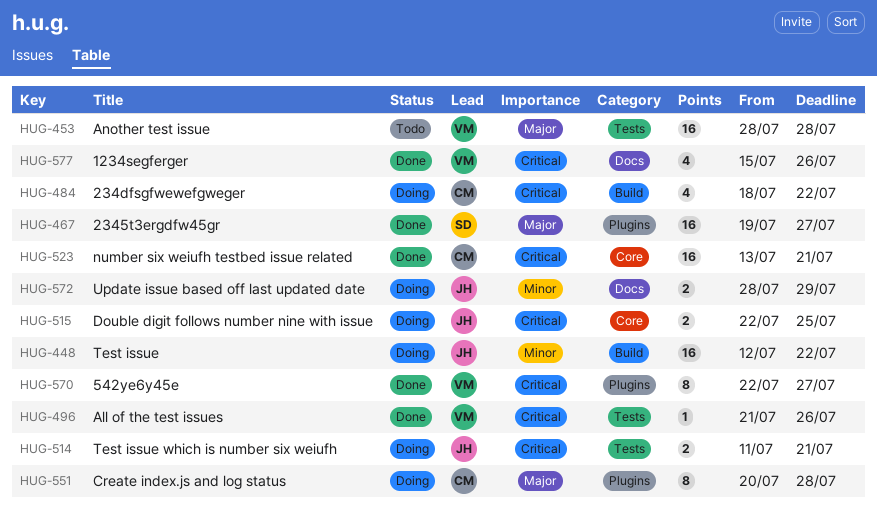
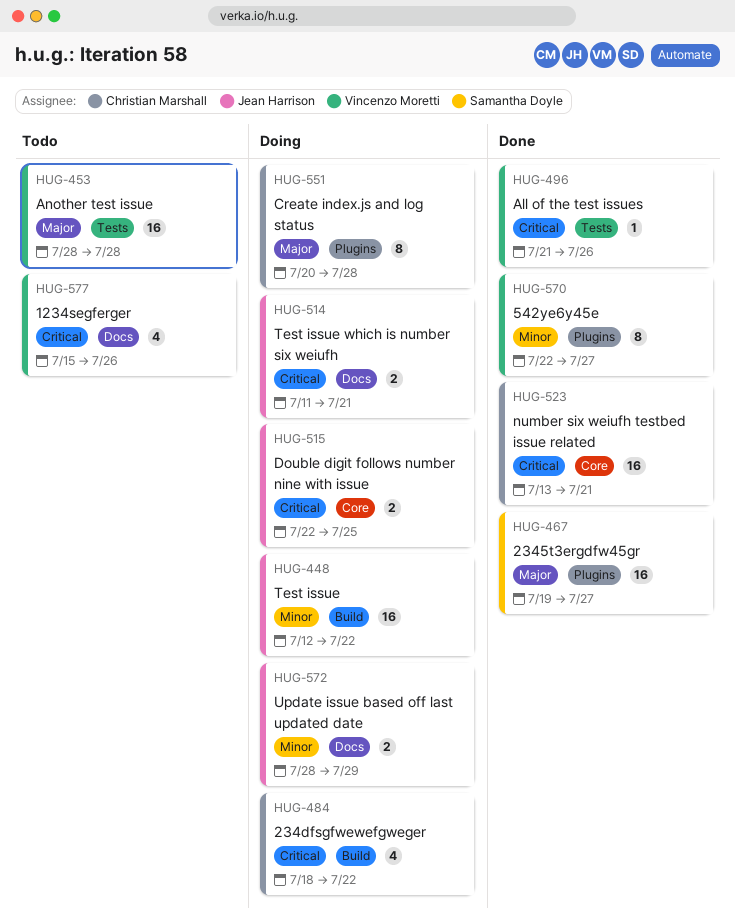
HUG-514, label: Tests -> Docs
HUG-570, priority: Critical -> Minor
HUG-577, status: Done -> Todo

